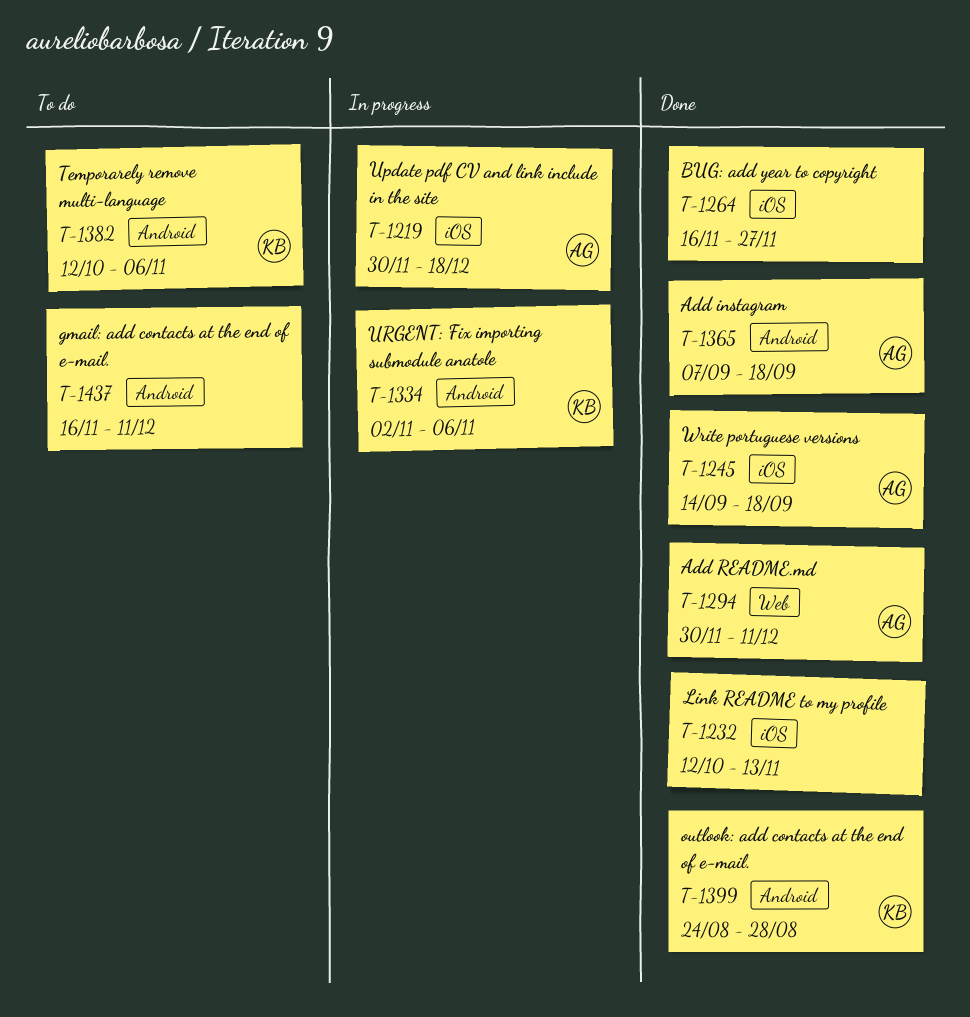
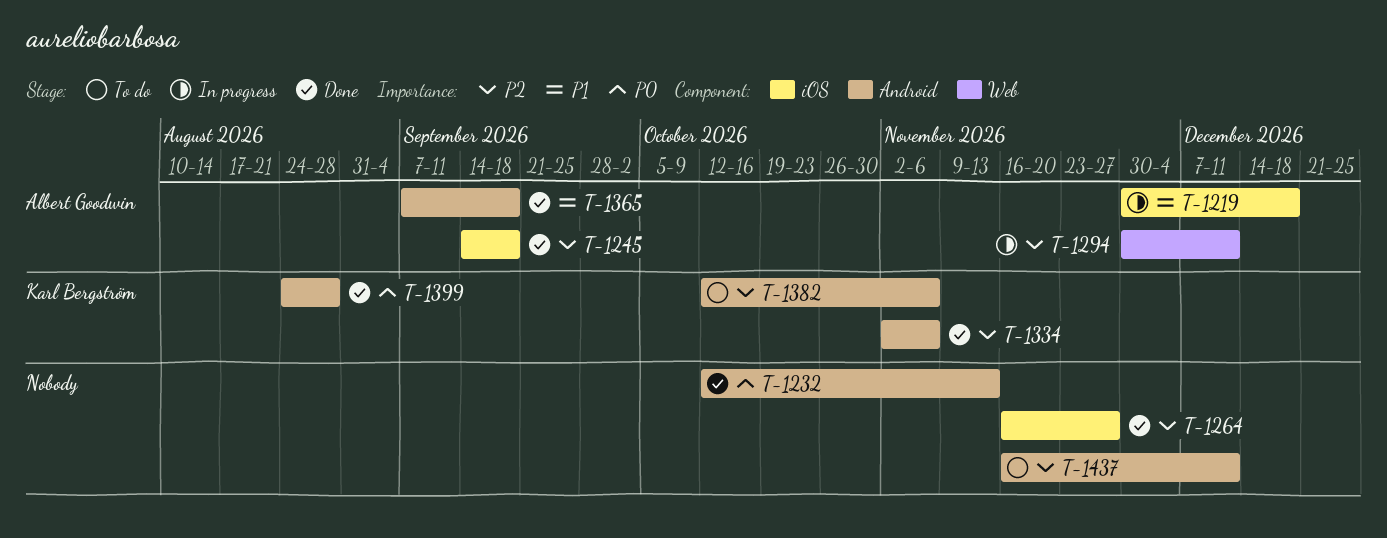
T-1232, label: iOS -> Android
T-1294, status: Done -> In progress
T-1334, status: In progress -> Done

